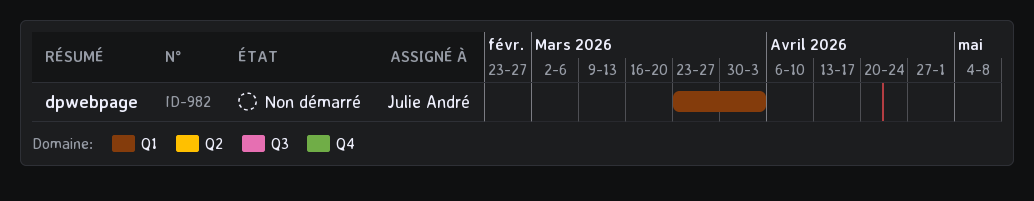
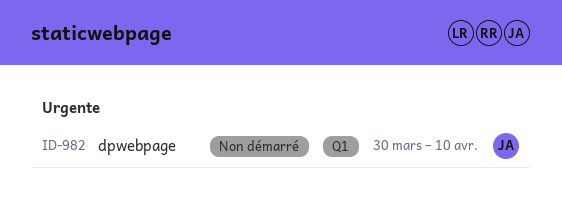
ID-982, start: Mar 23 -> Mar 30
ID-982, due: Apr 3 -> Apr 10

